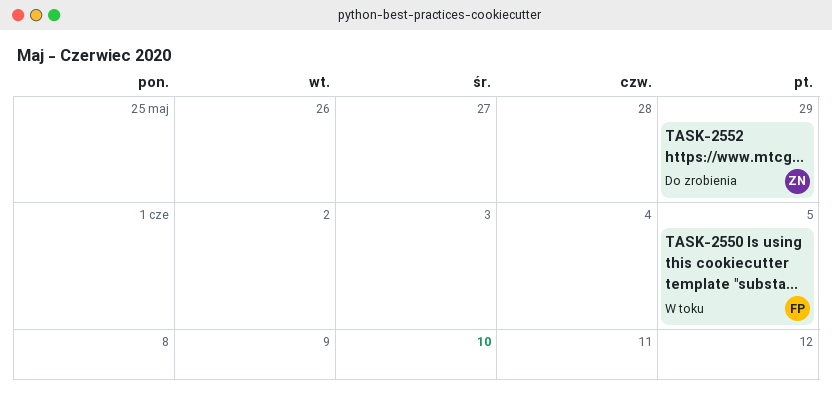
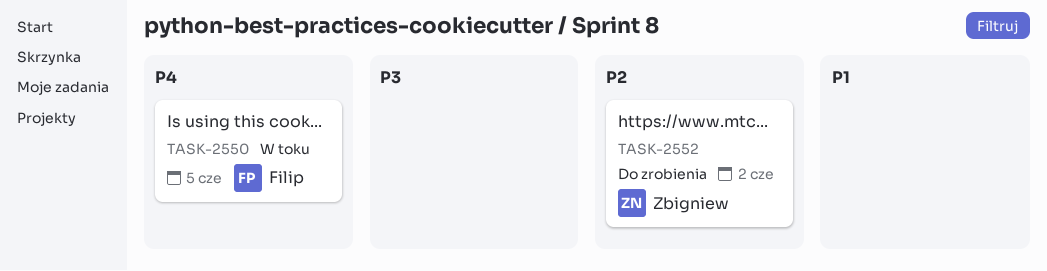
TASK-2552, due: May 29 -> Jun 2

